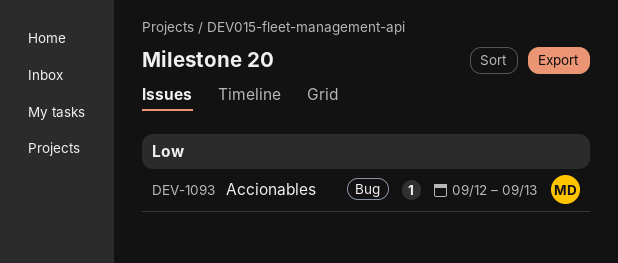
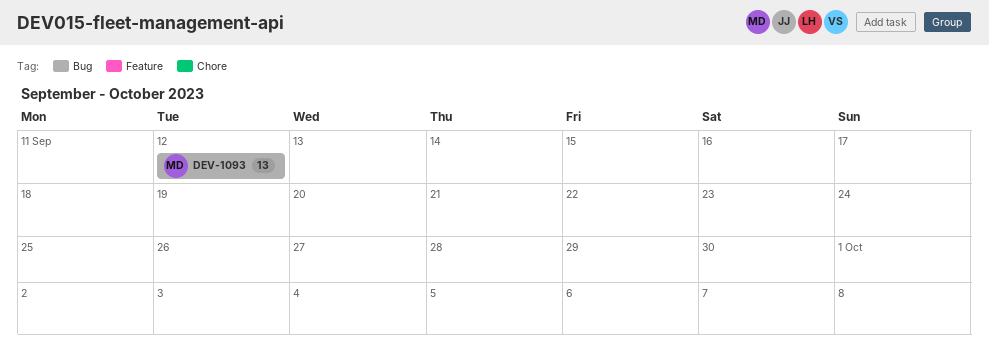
DEV-1093, estimate: 1 -> 13
DEV-1093, due: Sep 13 -> Sep 12

